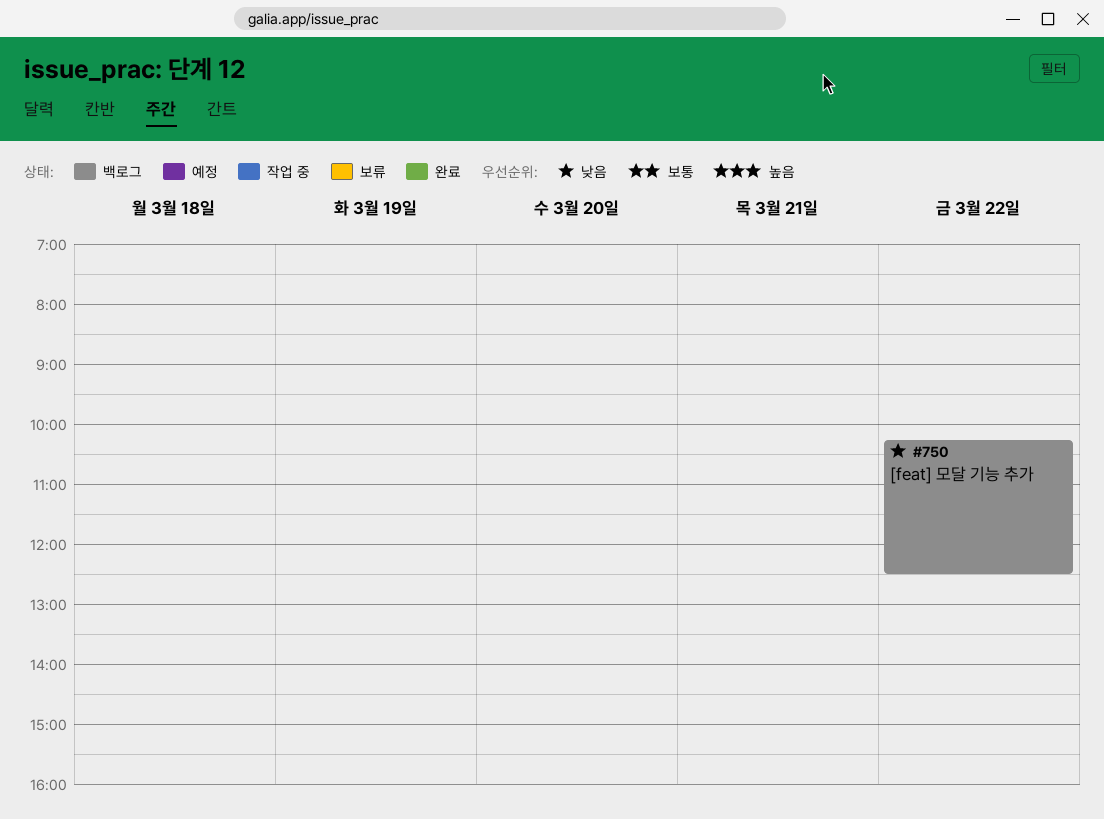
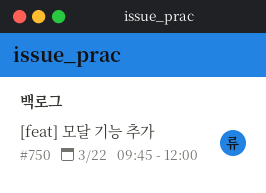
#750, begins: 10:15 -> 09:45
#750, ends: 12:30 -> 12:00

